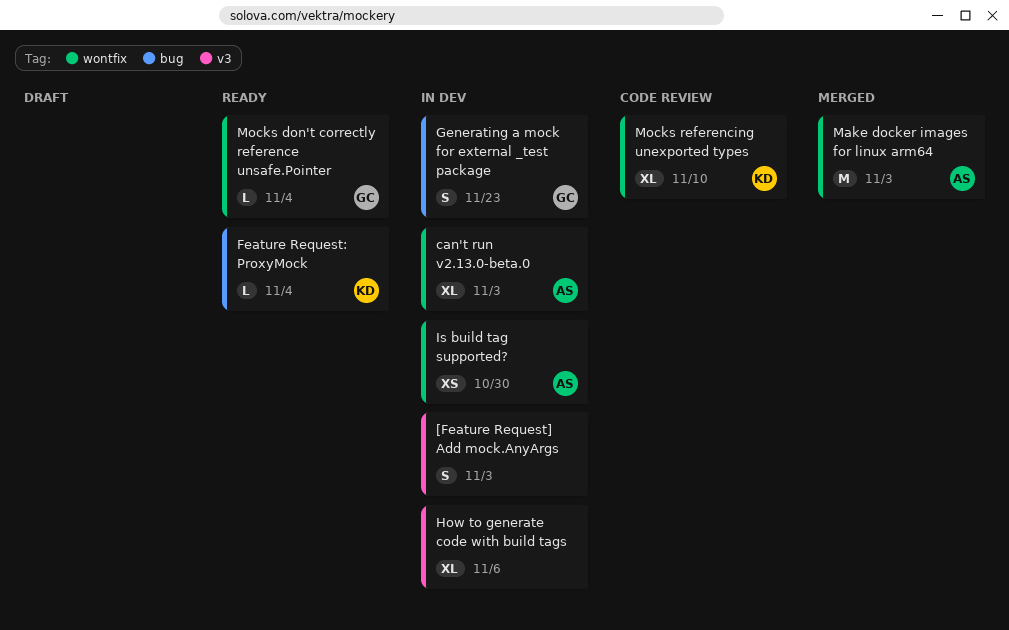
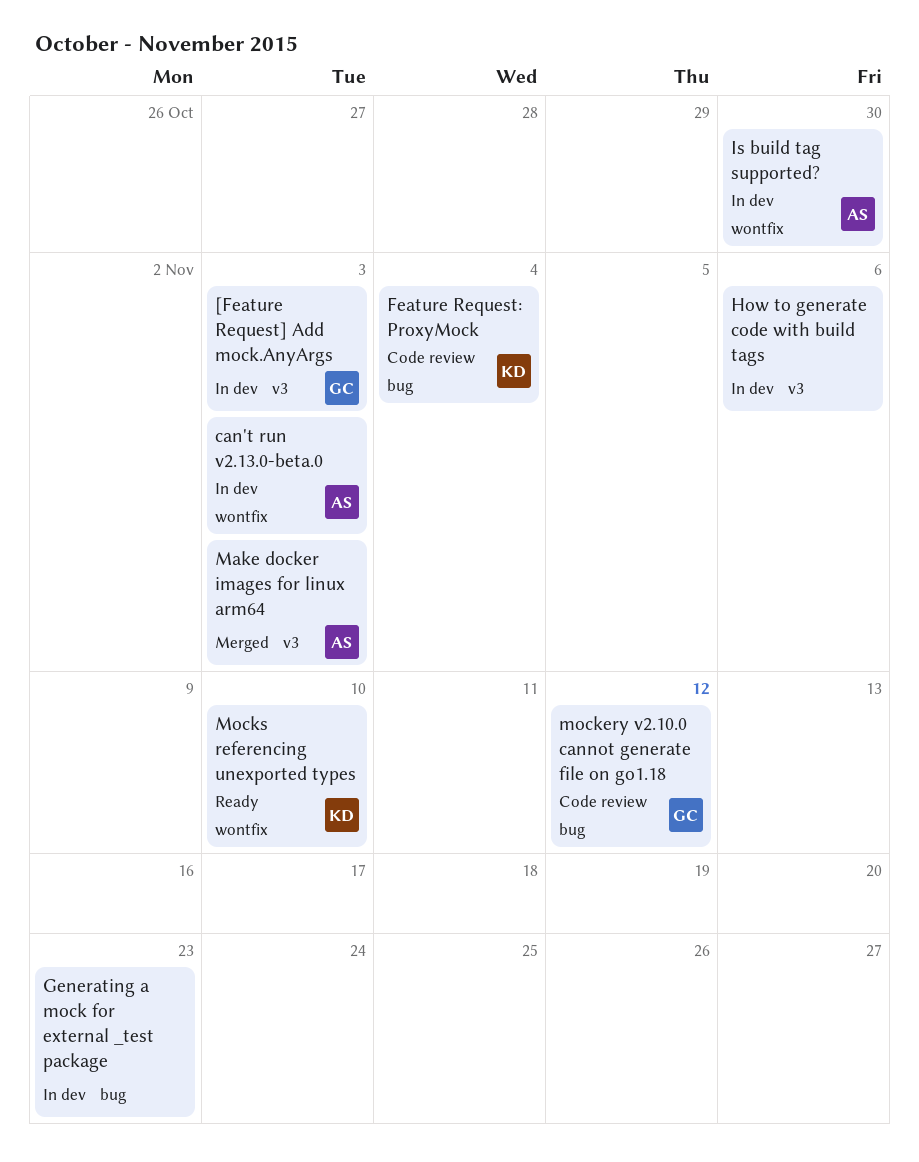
[Feature Request] Add mock.AnyArgs, owner: none -> GC
Feature Request: ProxyMock, status: Ready -> Code review
Generating a mock for external _test package, owner: GC -> none
Make docker images for linux arm64, label: wontfix -> v3
mockery v2.10.0 cannot generate file on go1.18: none -> present
Mocks don't correctly reference unsafe.Pointer: present -> none
Mocks referencing unexported types, status: Code review -> Ready

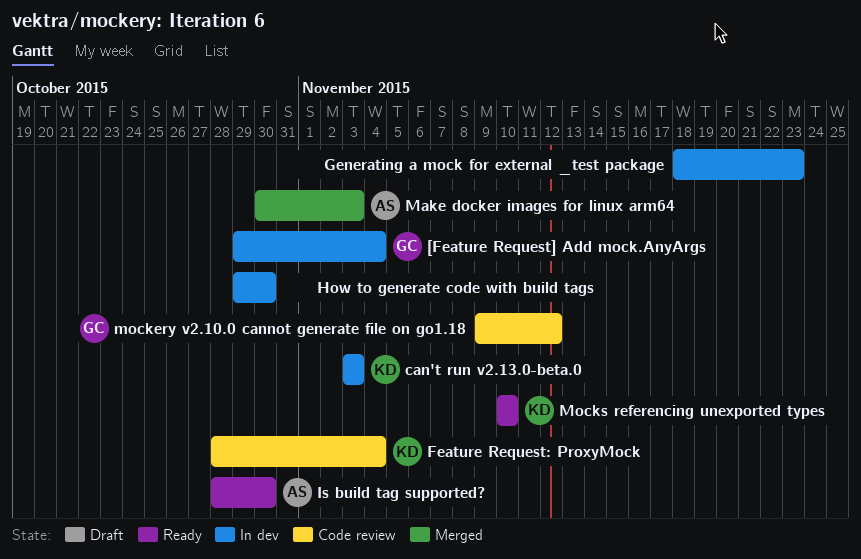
[Feature Request] Add mock.AnyArgs, due: Nov 3 -> Nov 4
can't run v2.13.0-beta.0, owner: AS -> KD
How to generate code with build tags, due: Nov 6 -> Oct 30
Is build tag supported?, status: In dev -> Ready

